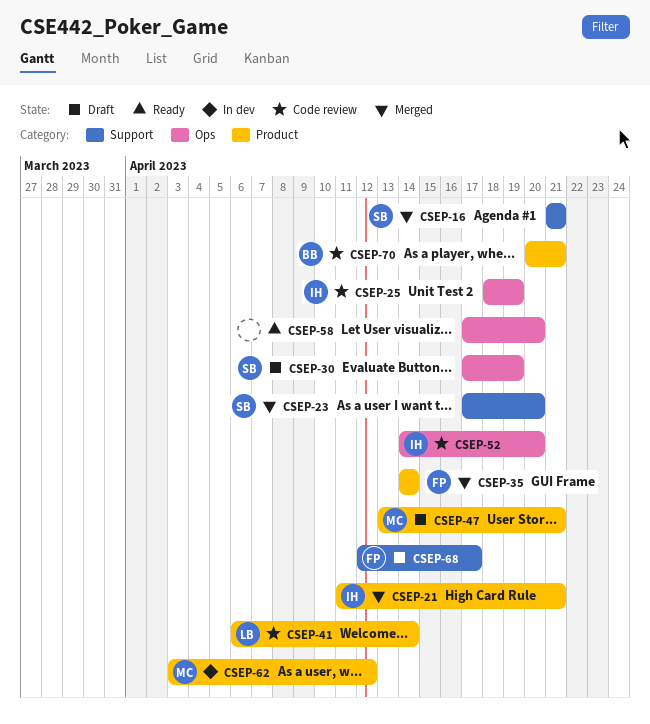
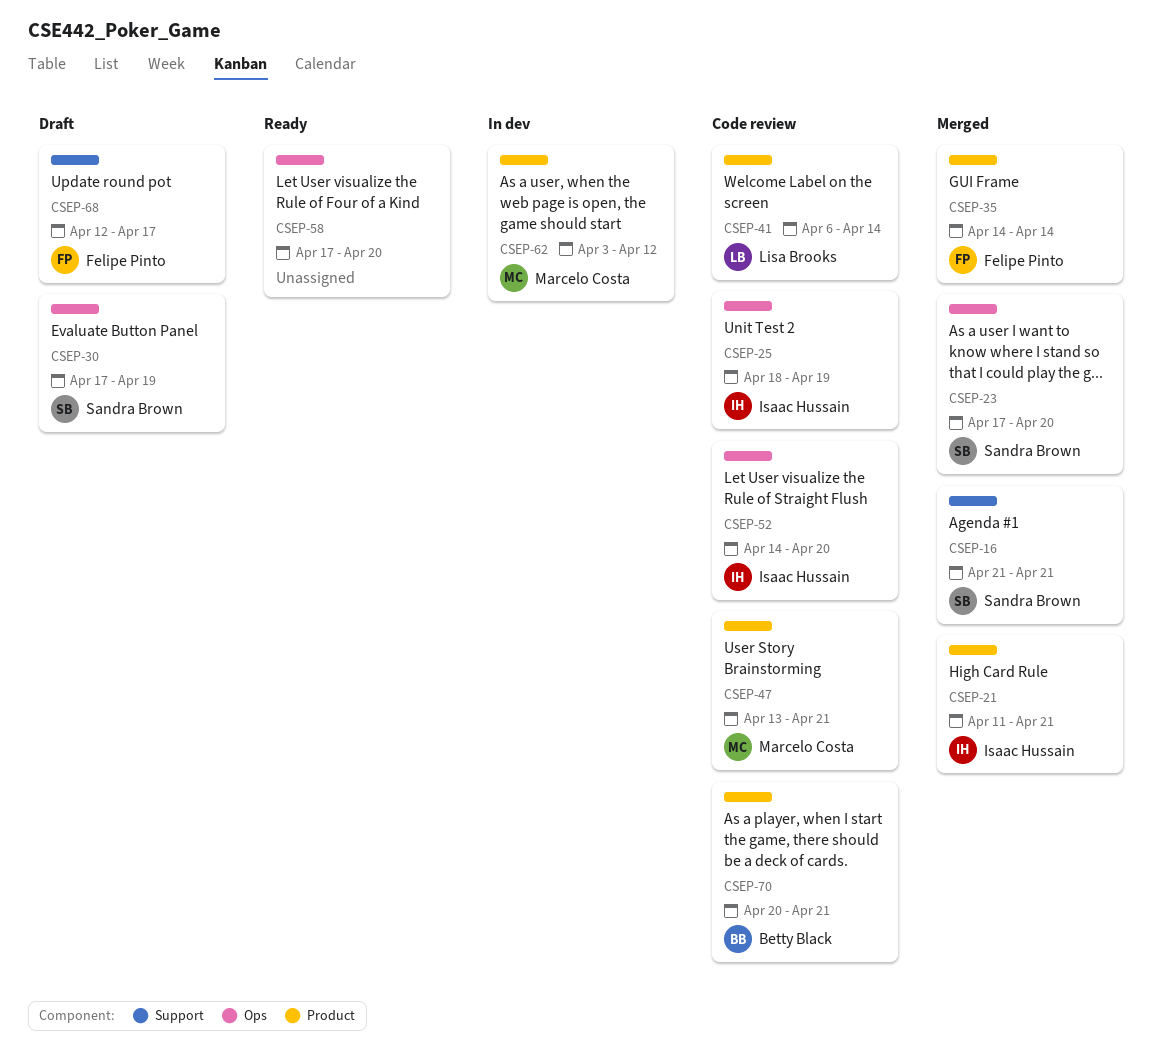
CSEP-23, label: Support -> Ops
CSEP-47, status: Draft -> Code review

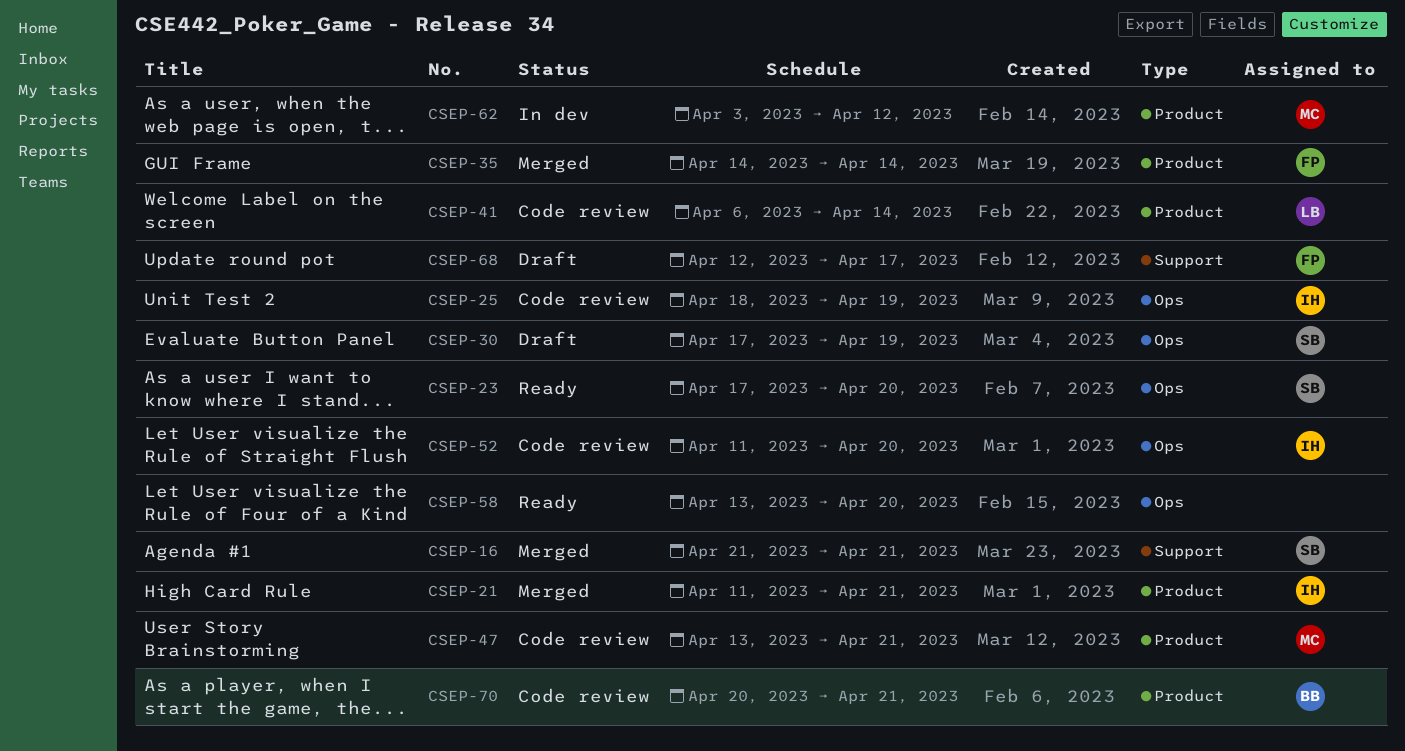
CSEP-23, status: Merged -> Ready
CSEP-52, start: Apr 14 -> Apr 11
CSEP-58, start: Apr 17 -> Apr 13

